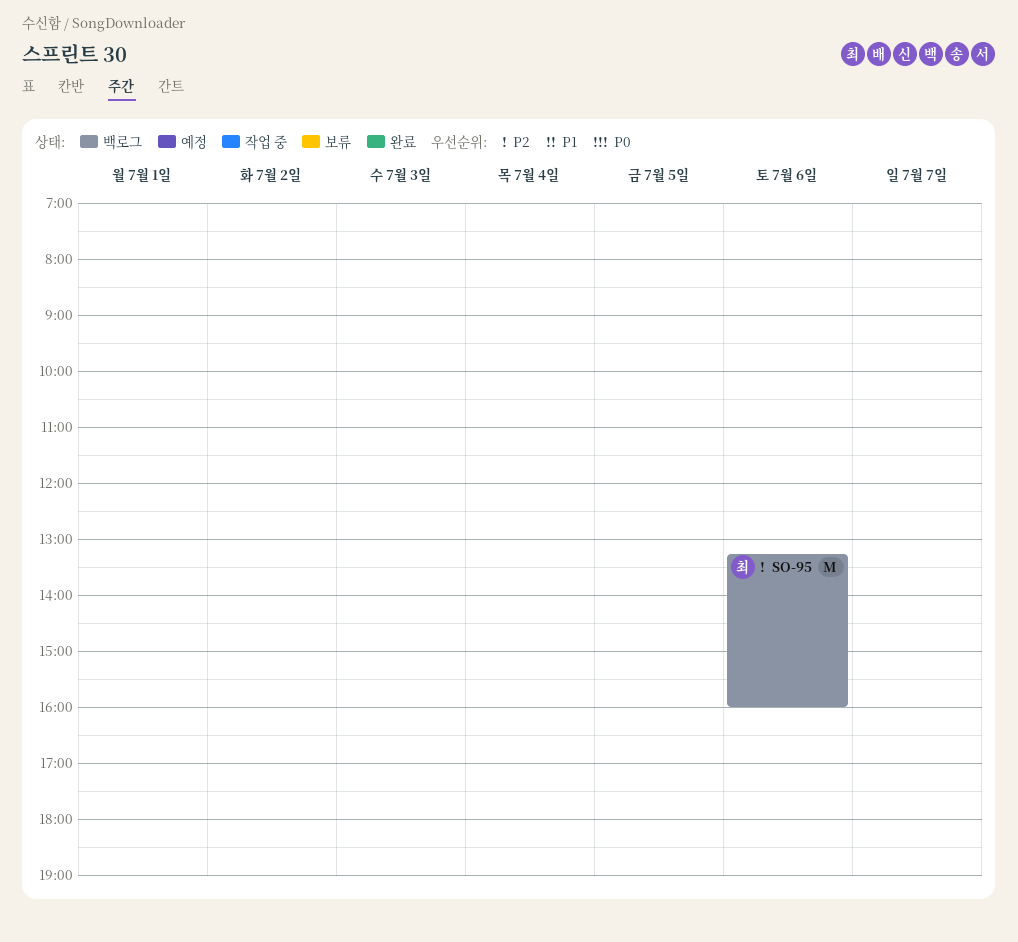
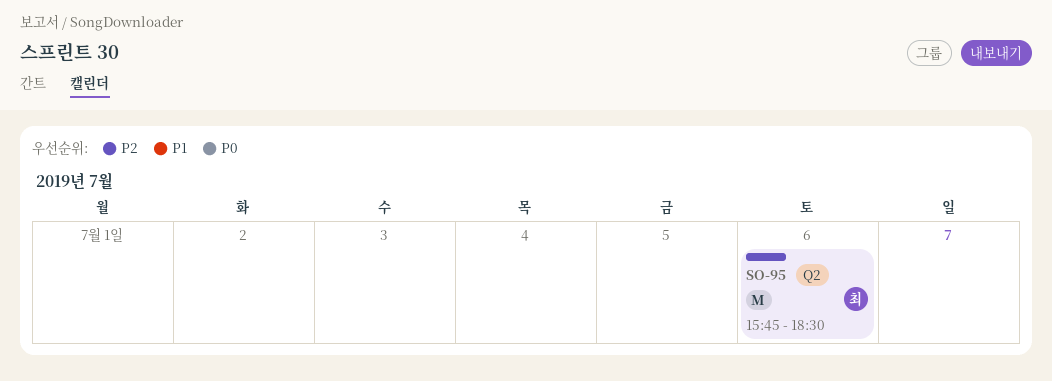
SO-95, begins: 13:15 -> 15:45
SO-95, ends: 16:00 -> 18:30

